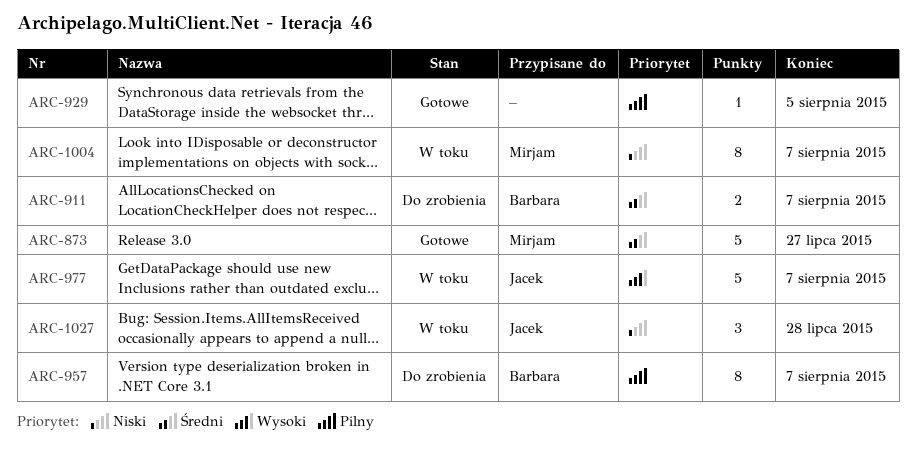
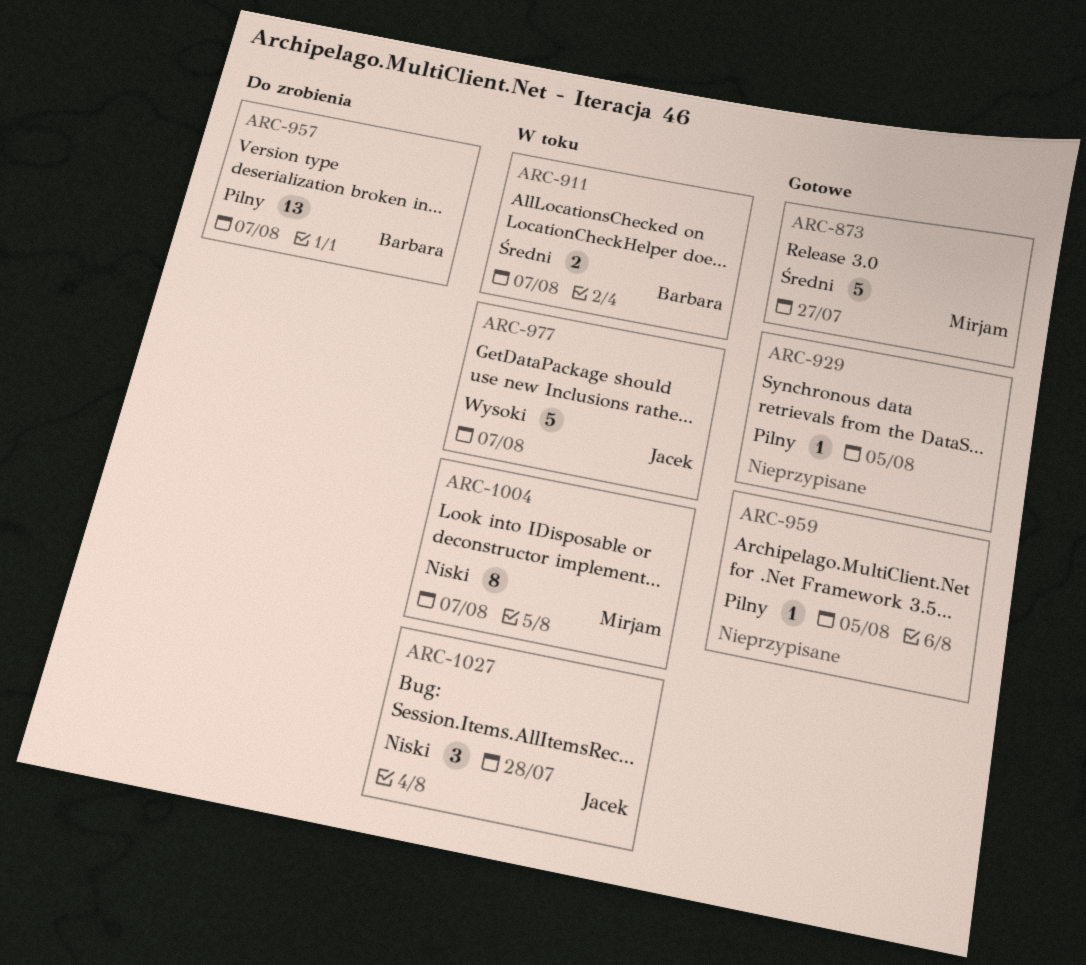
ARC-911, status: Do zrobienia -> W toku
ARC-957, estimate: 8 -> 13
ARC-959: none -> present

